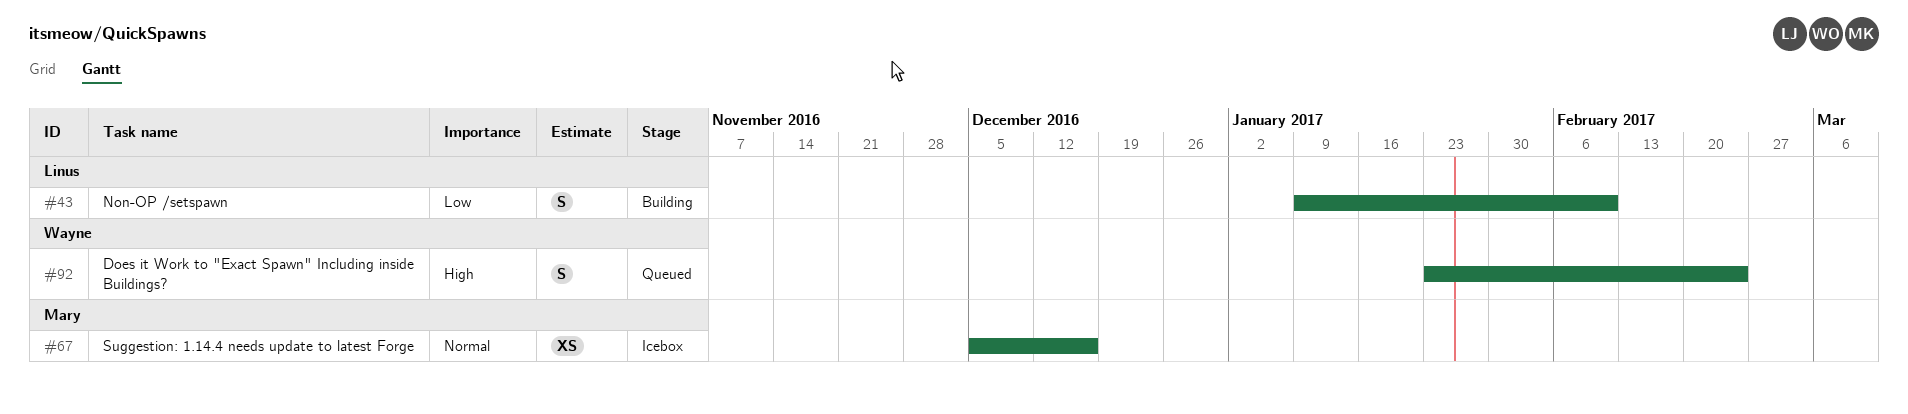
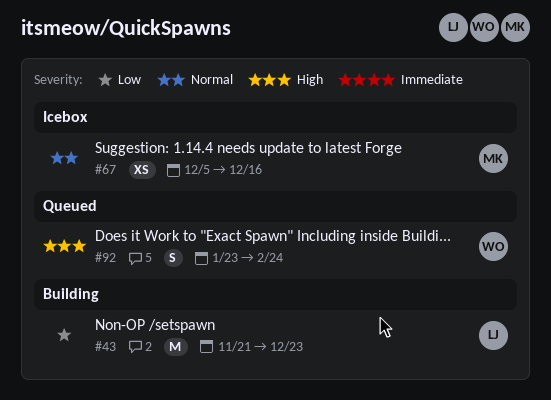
#43, estimate: S -> M
#43, start: Jan 9 -> Nov 21
#43, due: Feb 10 -> Dec 23

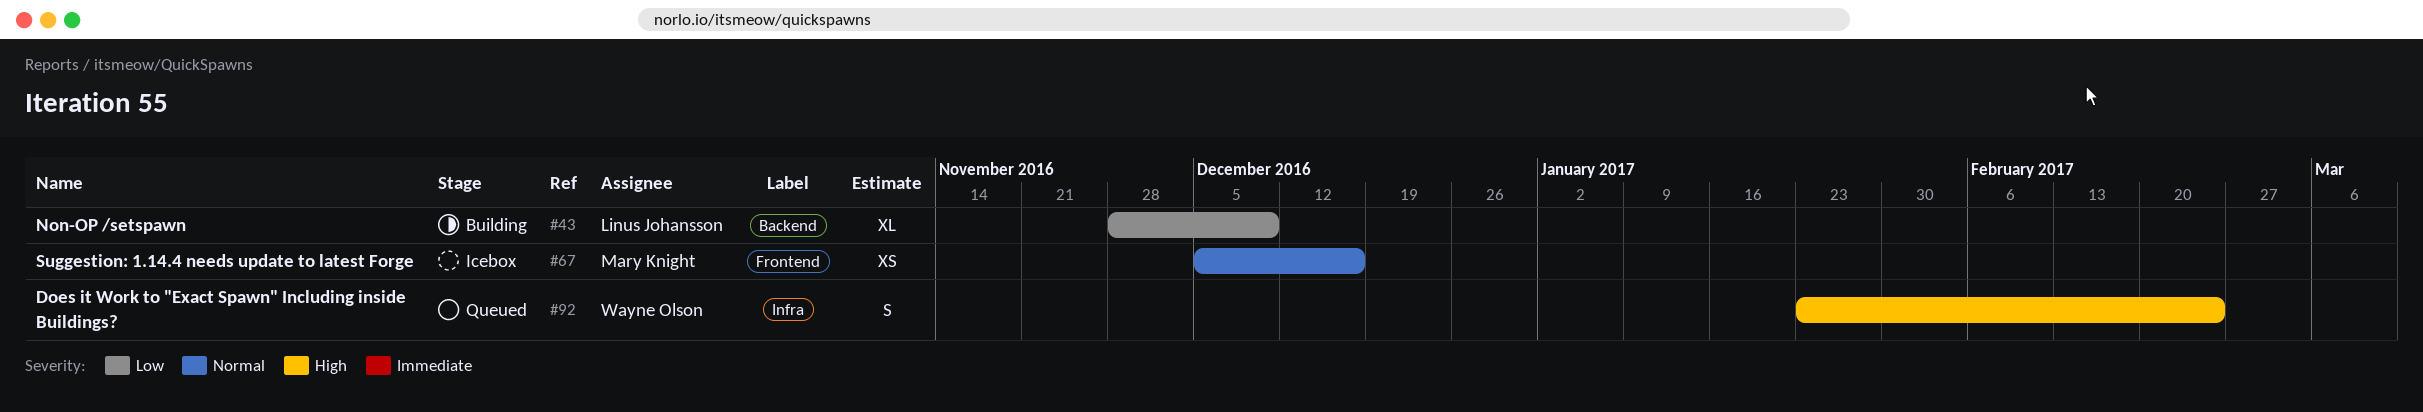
#43, estimate: M -> XL
#43, start: Nov 21 -> Nov 28
#43, due: Dec 23 -> Dec 9

